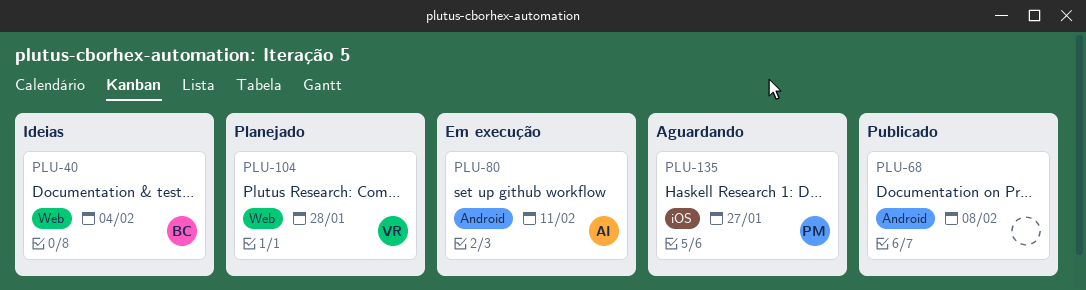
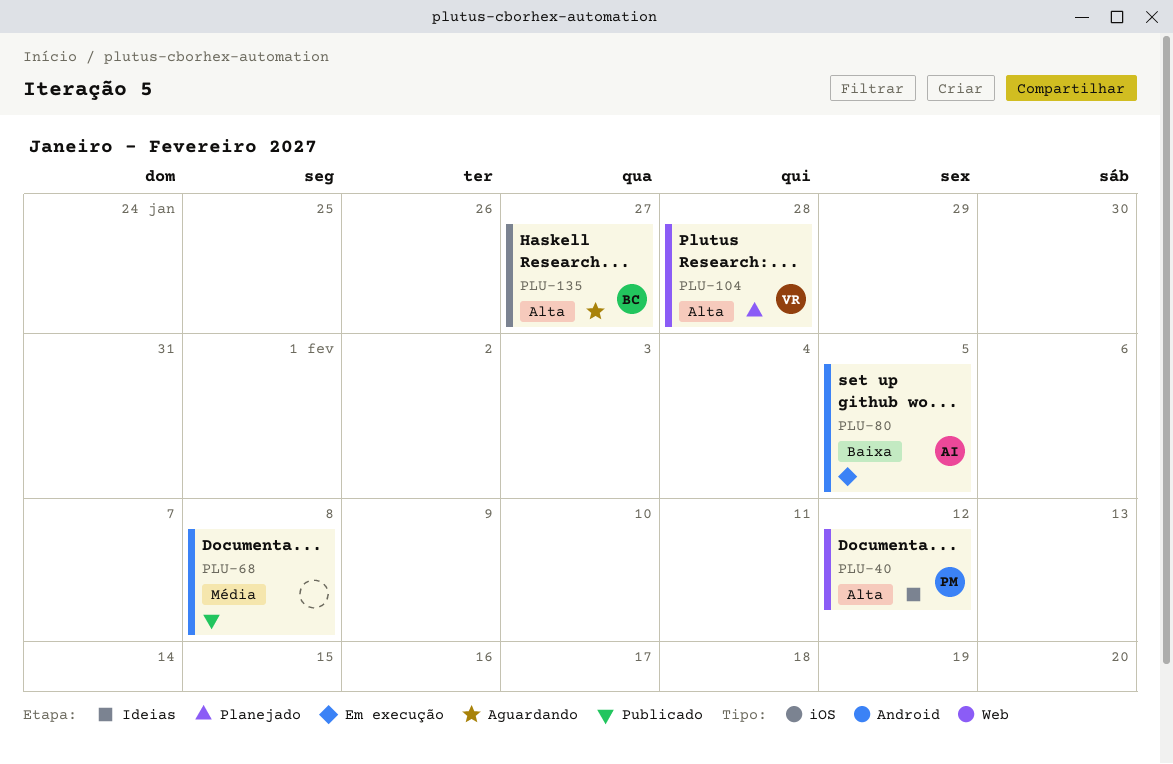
PLU-40, owner: BC -> PM
PLU-40, due: Feb 4 -> Feb 12
PLU-80, due: Feb 11 -> Feb 5
PLU-135, owner: PM -> BC

